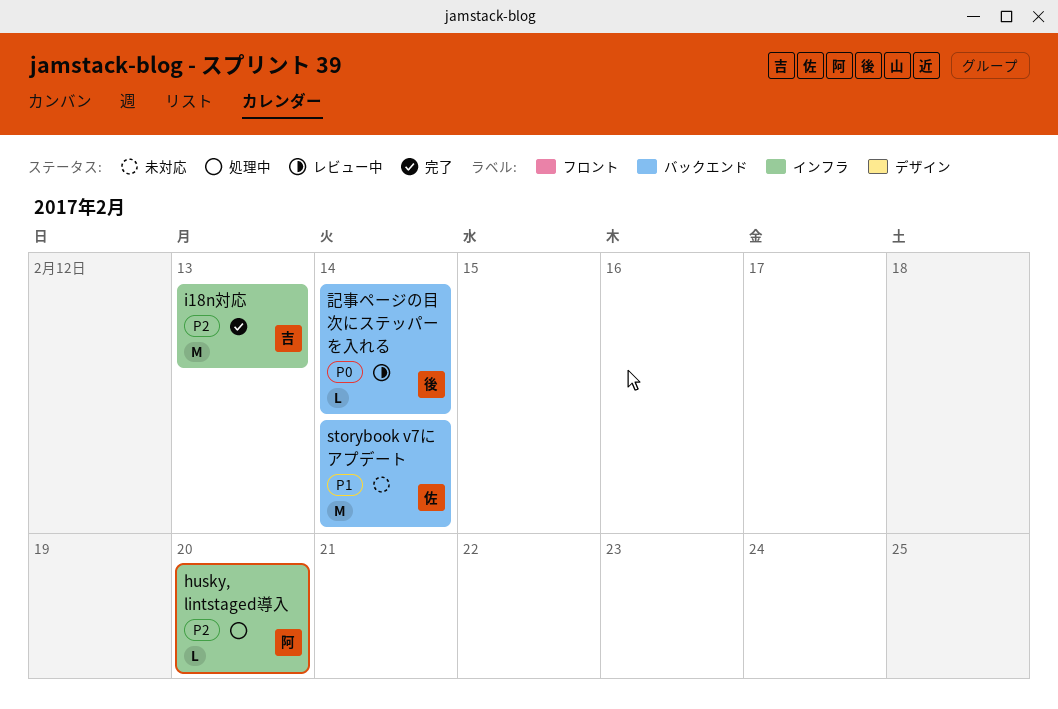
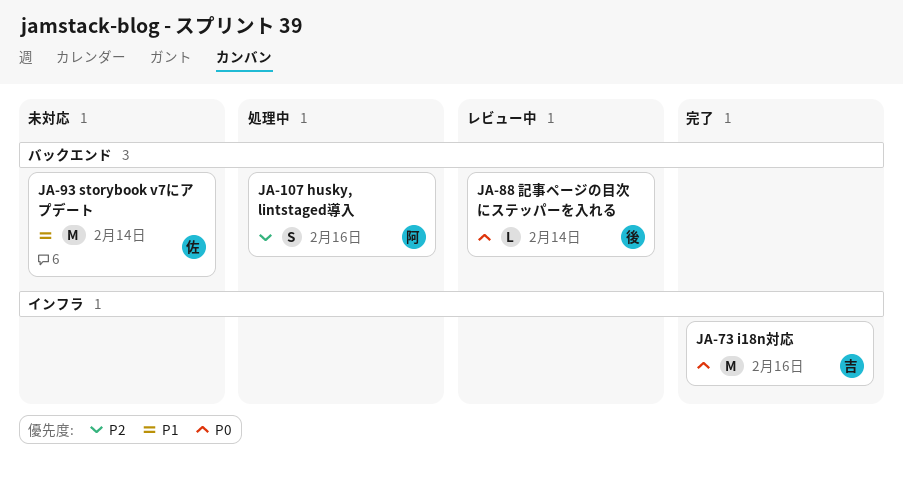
husky, lintstaged導入, label: インフラ -> バックエンド
husky, lintstaged導入, estimate: L -> S
husky, lintstaged導入, due: Feb 20 -> Feb 16
i18n対応, priority: P2 -> P0
i18n対応, due: Feb 13 -> Feb 16

